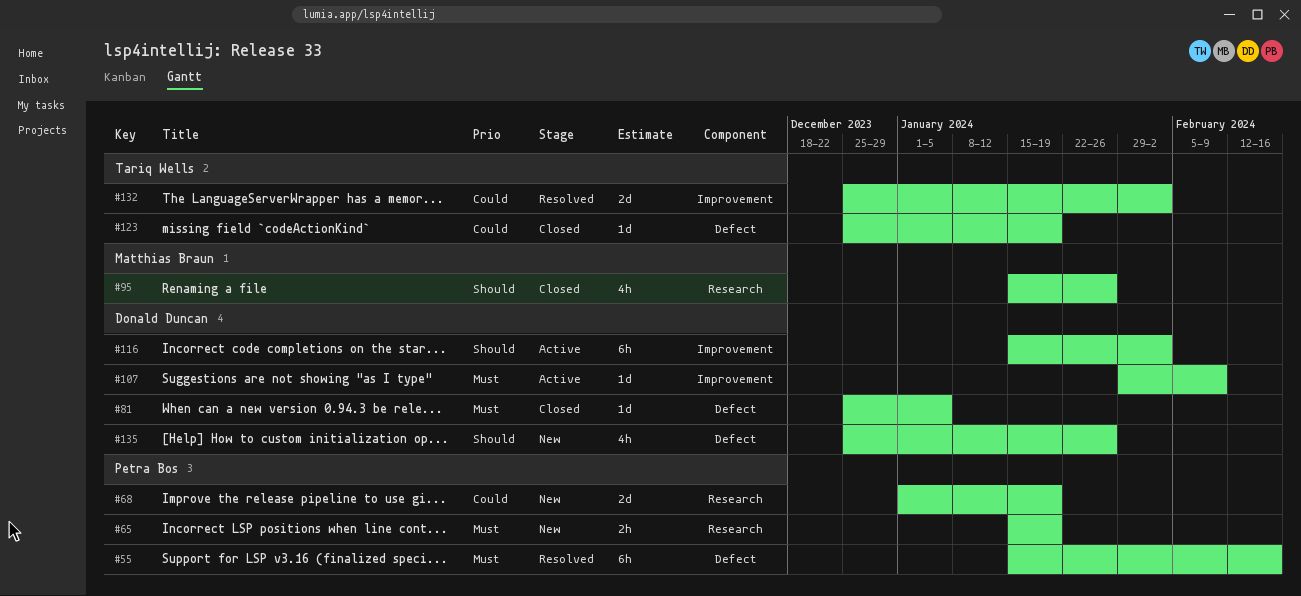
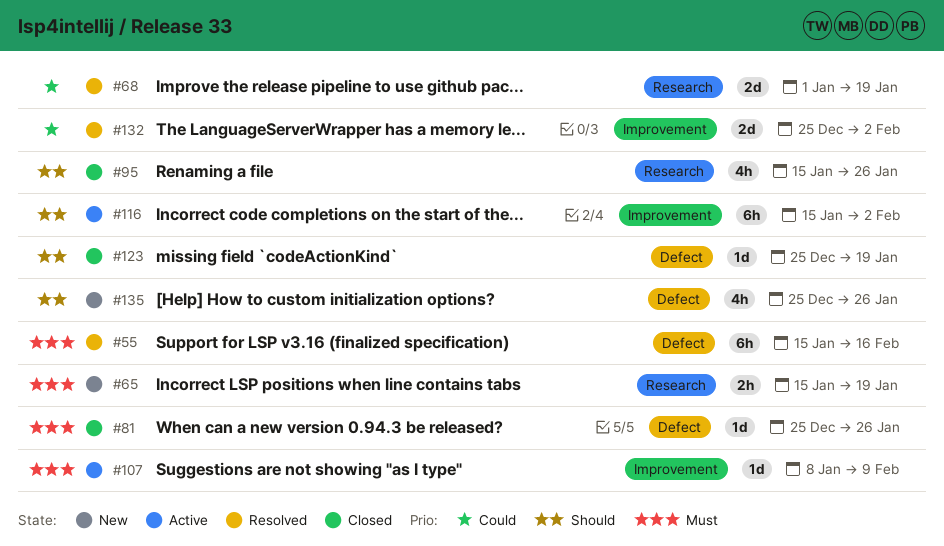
#68, status: New -> Resolved
#81, due: Jan 5 -> Jan 26
#107, start: Jan 29 -> Jan 8
#123, priority: Could -> Should

